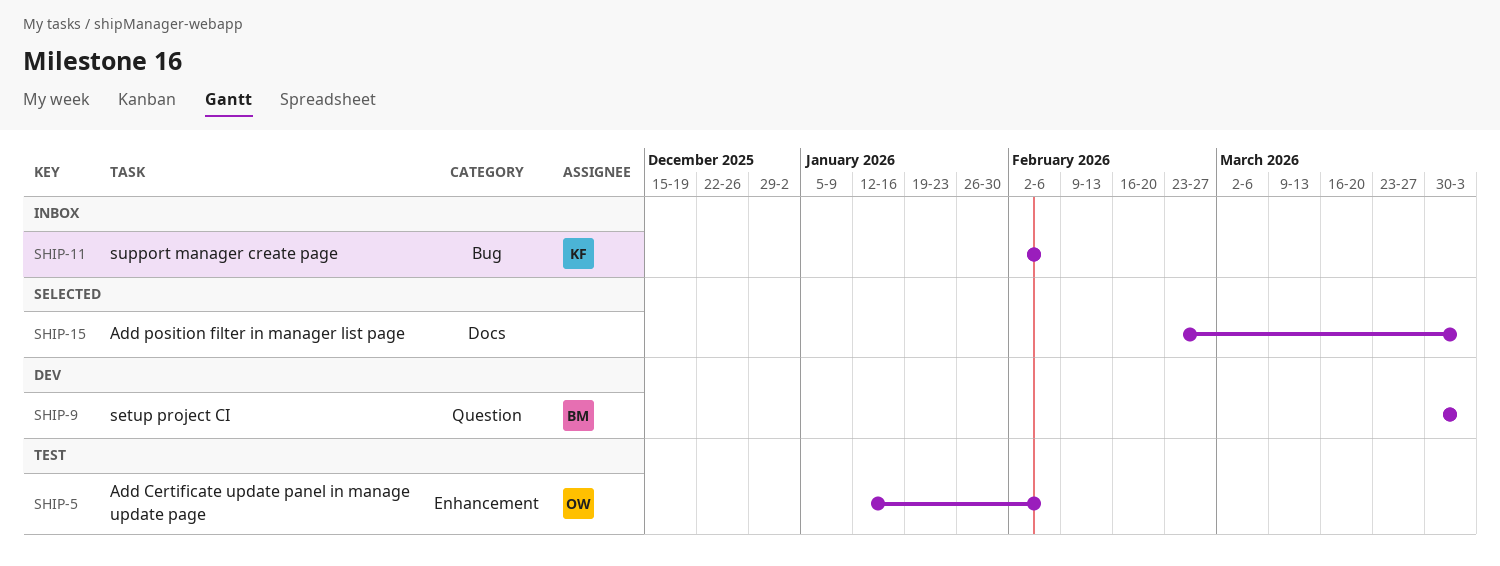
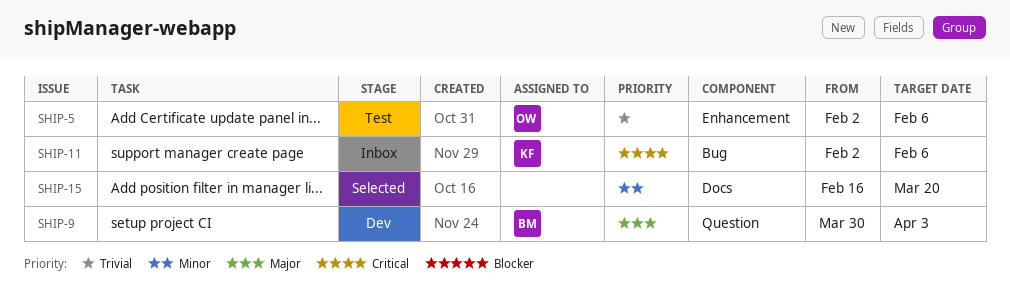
SHIP-5, start: Jan 12 -> Feb 2
SHIP-15, start: Feb 23 -> Feb 16
SHIP-15, due: Apr 3 -> Mar 20

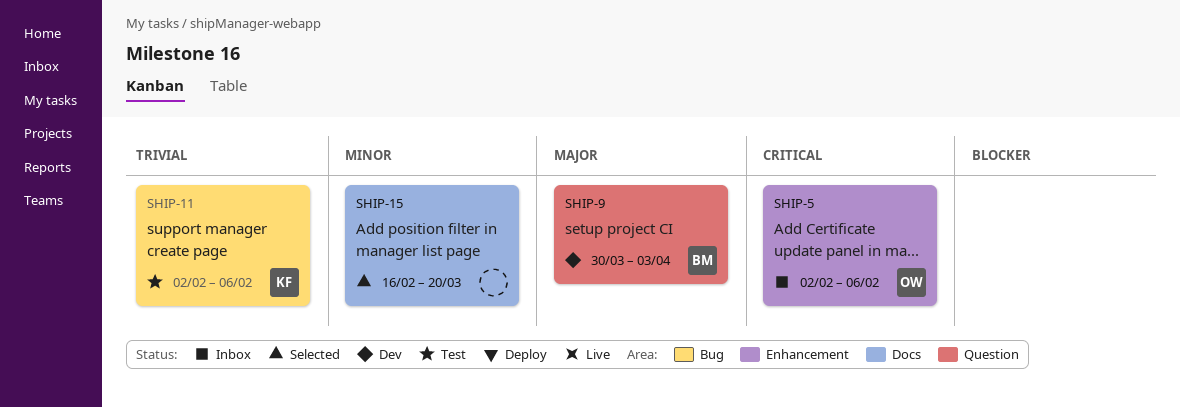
SHIP-5, status: Test -> Inbox
SHIP-5, priority: Trivial -> Critical
SHIP-11, status: Inbox -> Test
SHIP-11, priority: Critical -> Trivial

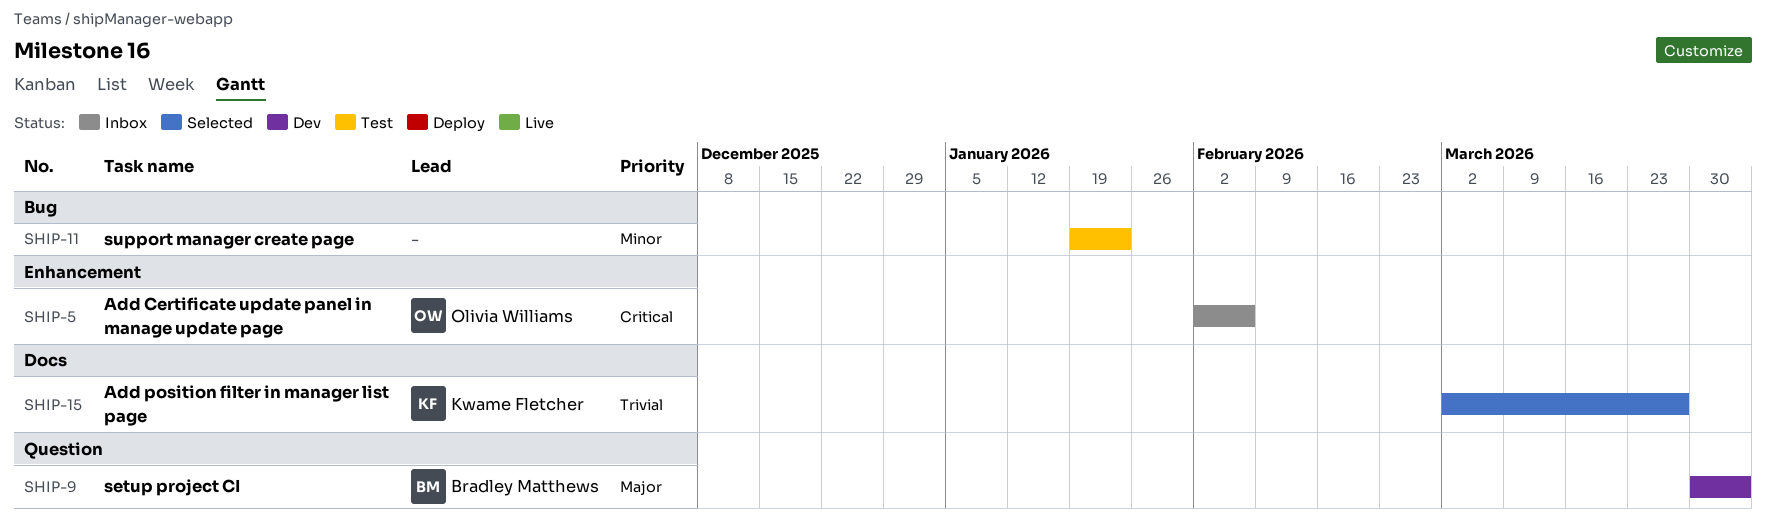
SHIP-11, owner: Kwame Fletcher -> none
SHIP-11, priority: Trivial -> Minor
SHIP-11, start: Feb 2 -> Jan 19
SHIP-11, due: Feb 6 -> Jan 23
SHIP-15, owner: none -> Kwame Fletcher
SHIP-15, priority: Minor -> Trivial
SHIP-15, start: Feb 16 -> Mar 2
SHIP-15, due: Mar 20 -> Mar 27

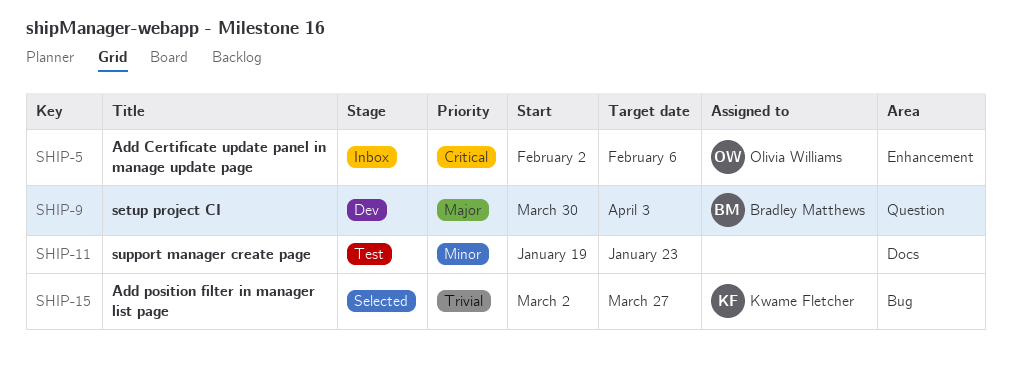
SHIP-11, label: Bug -> Docs
SHIP-15, label: Docs -> Bug

